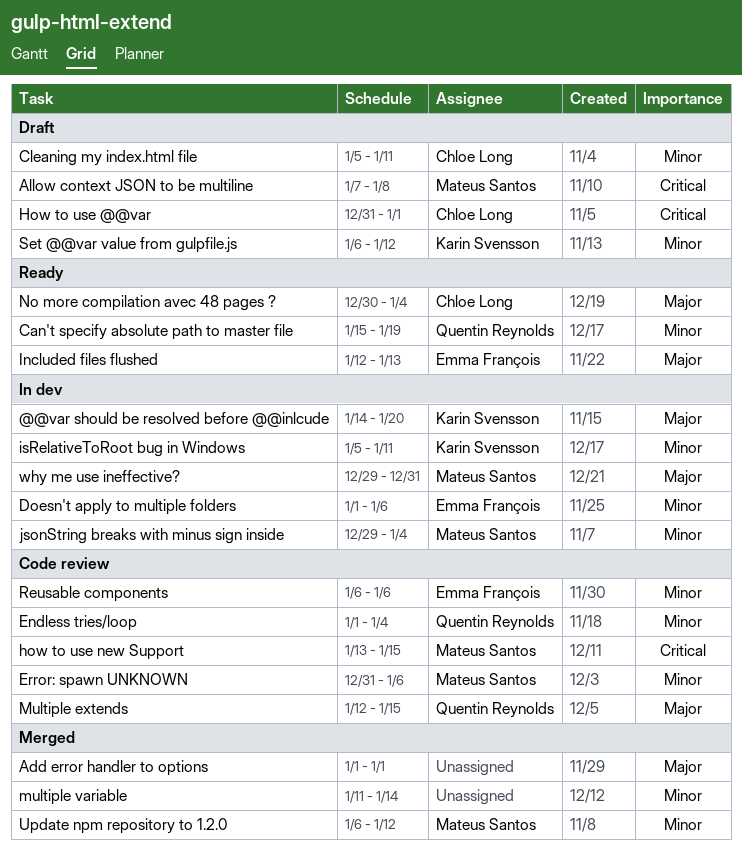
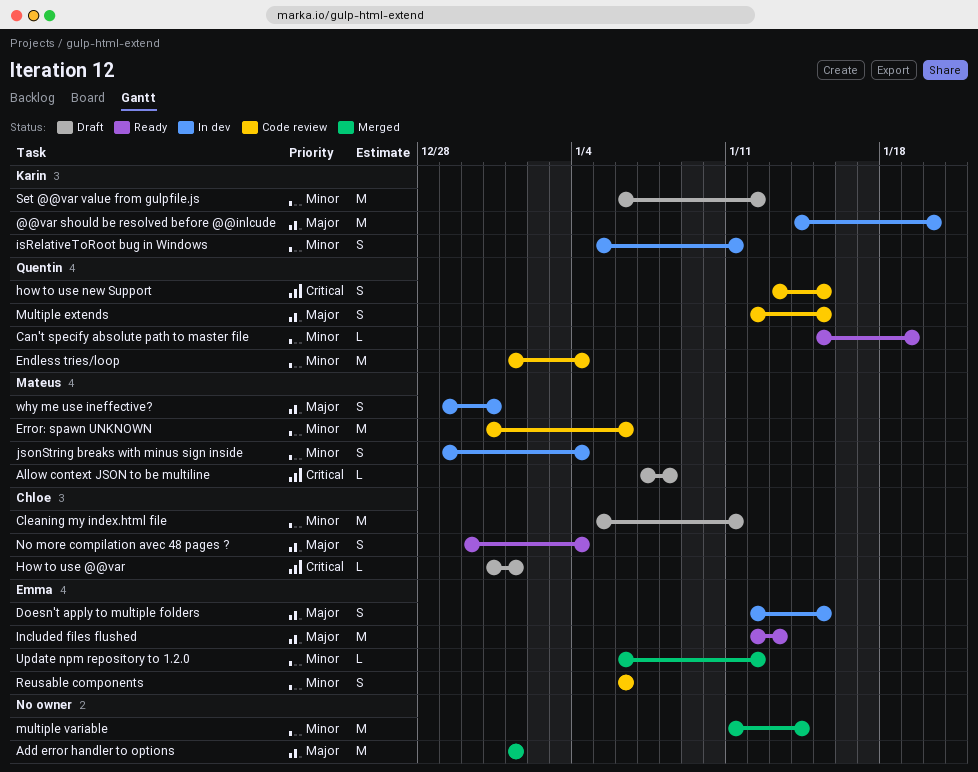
Doesn't apply to multiple folders, priority: Minor -> Major
Doesn't apply to multiple folders, start: Jan 1 -> Jan 12
Doesn't apply to multiple folders, due: Jan 6 -> Jan 15
how to use new Support, owner: Mateus Santos -> Quentin Reynolds
Update npm repository to 1.2.0, owner: Mateus Santos -> Emma François

